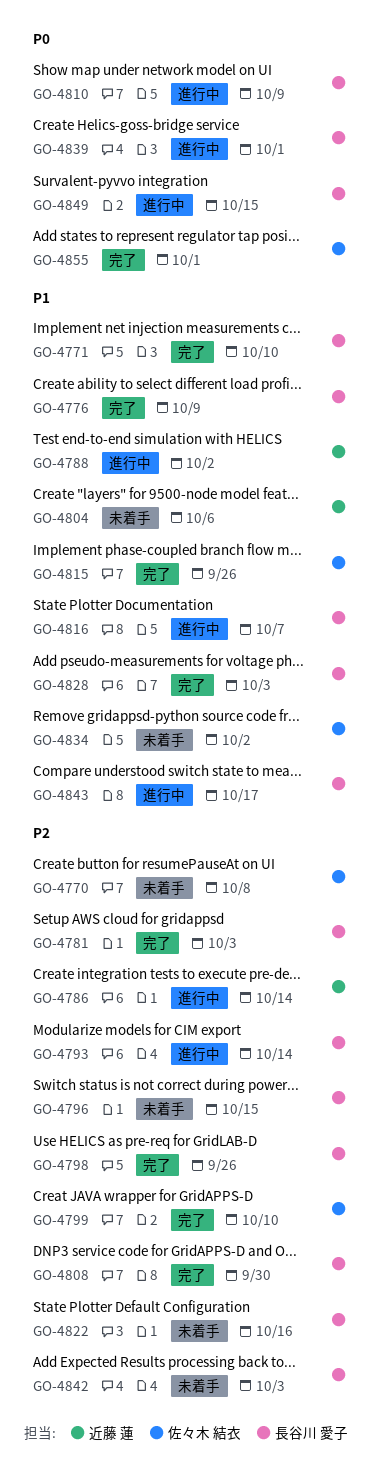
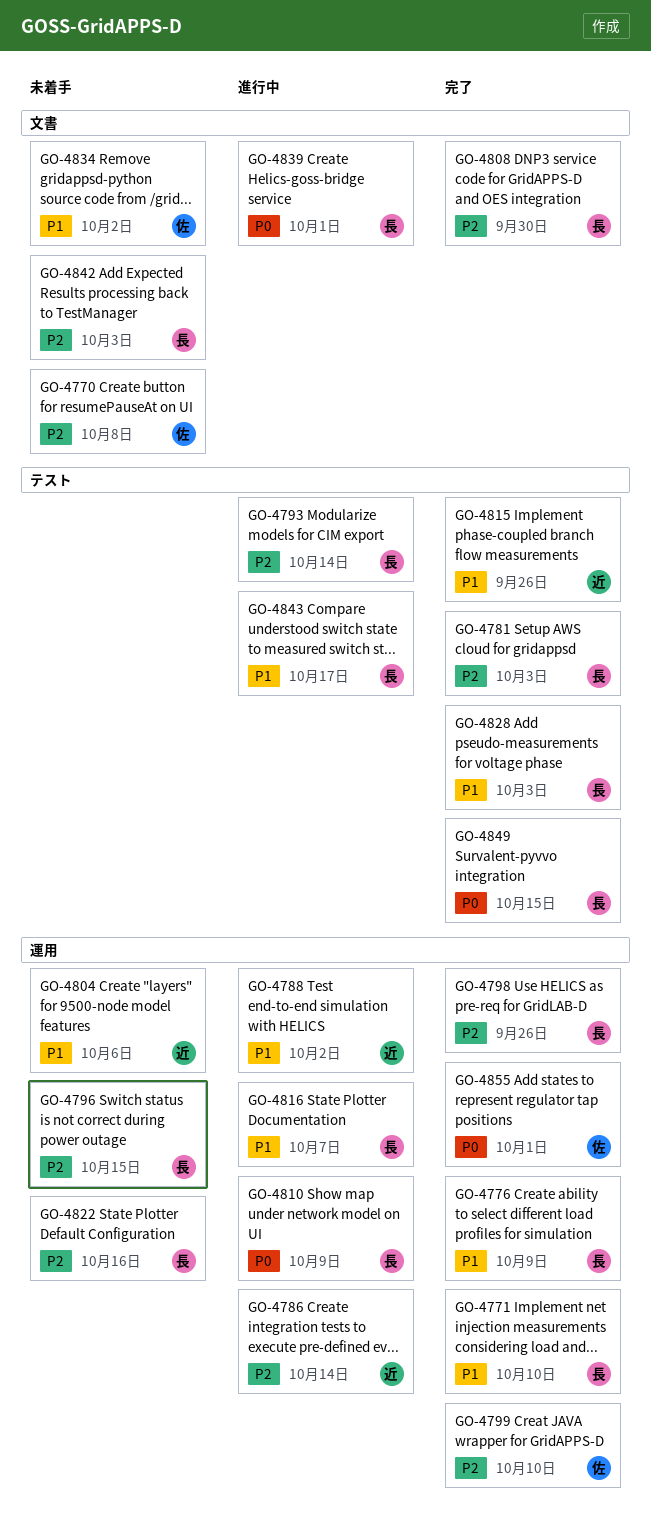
GO-4815, owner: 佐々木 結衣 -> 近藤 蓮
GO-4849, status: 進行中 -> 完了

